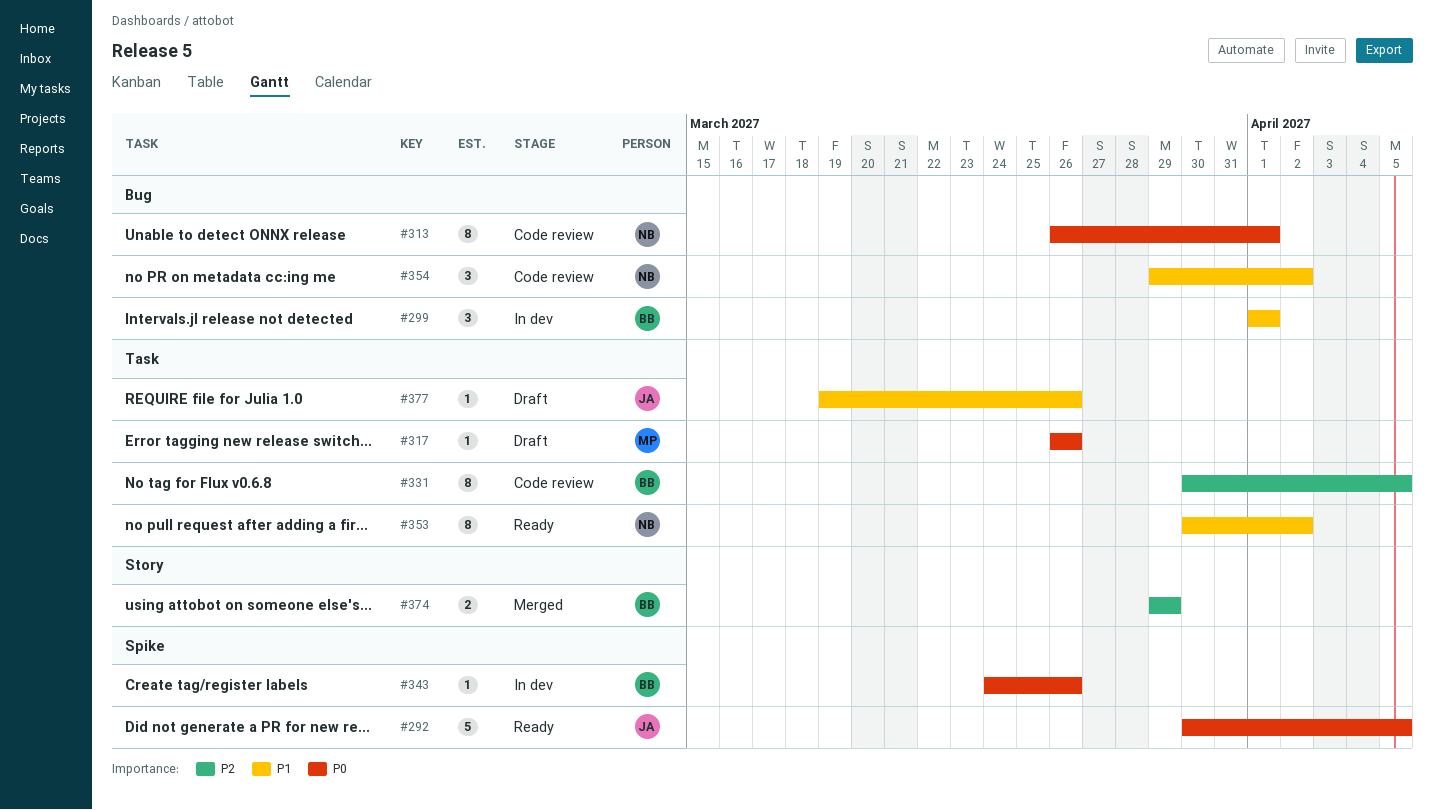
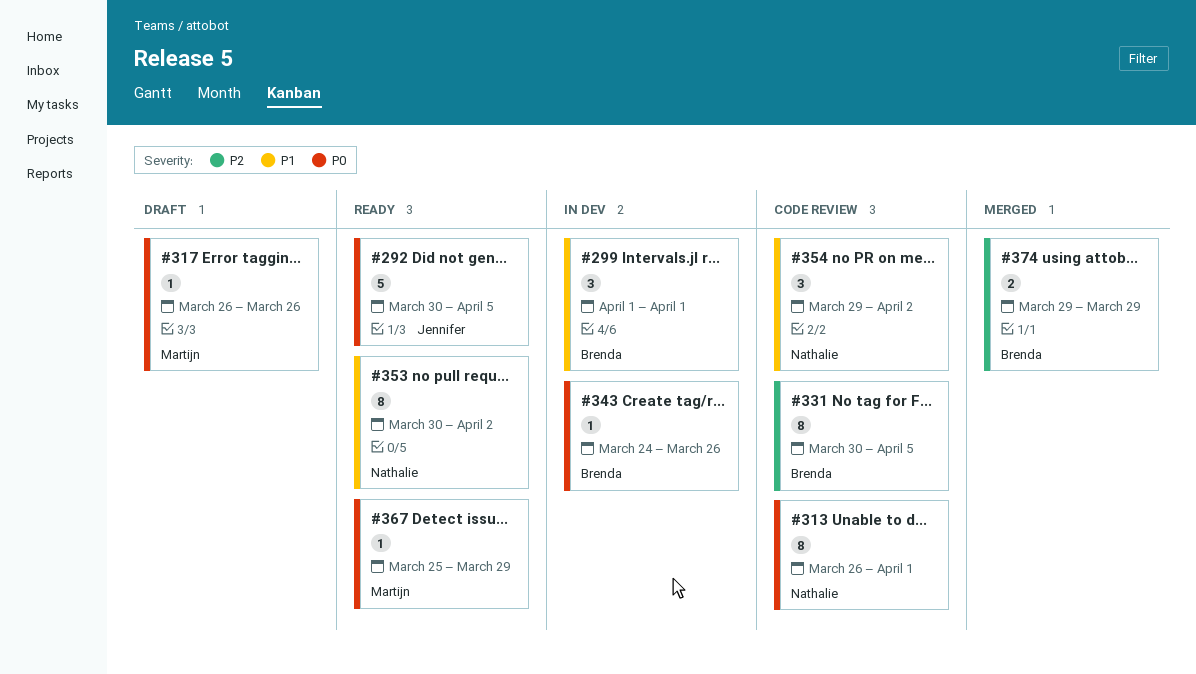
#367: none -> present
#377: present -> none

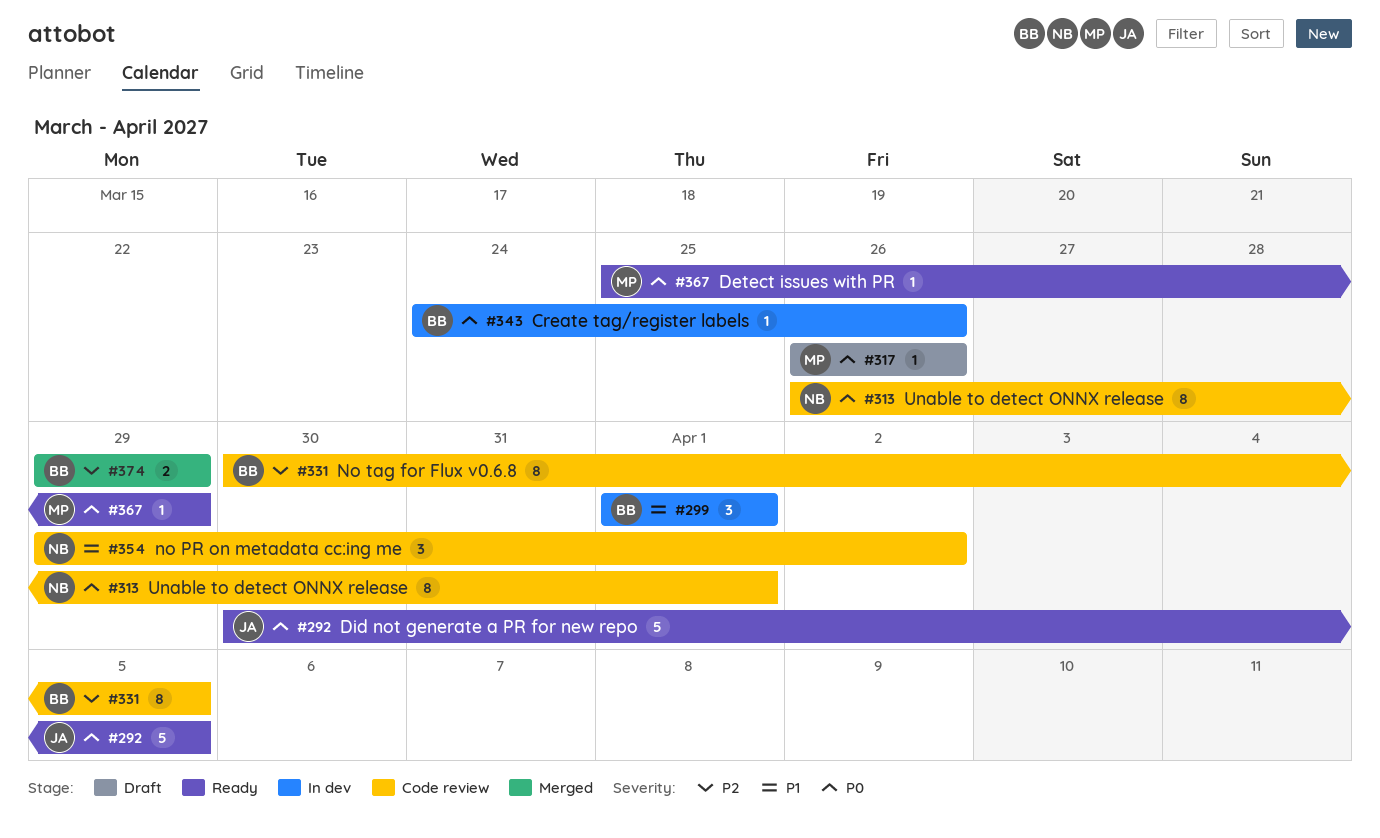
#353: present -> none

